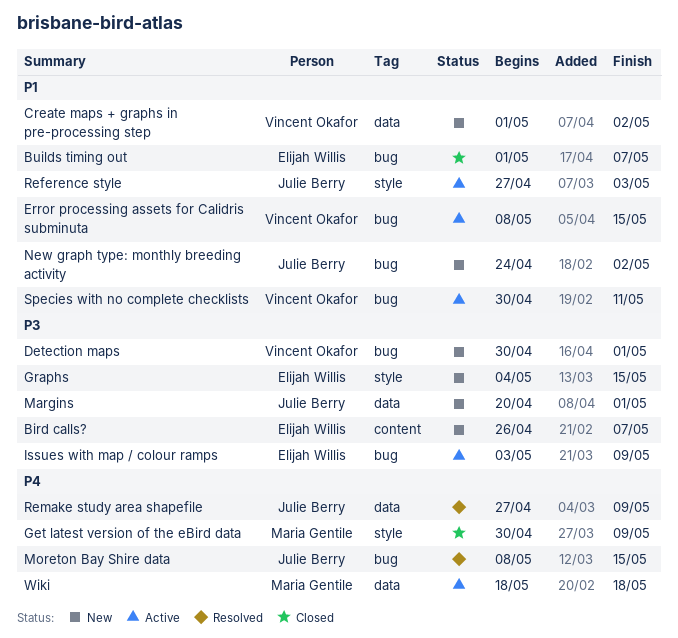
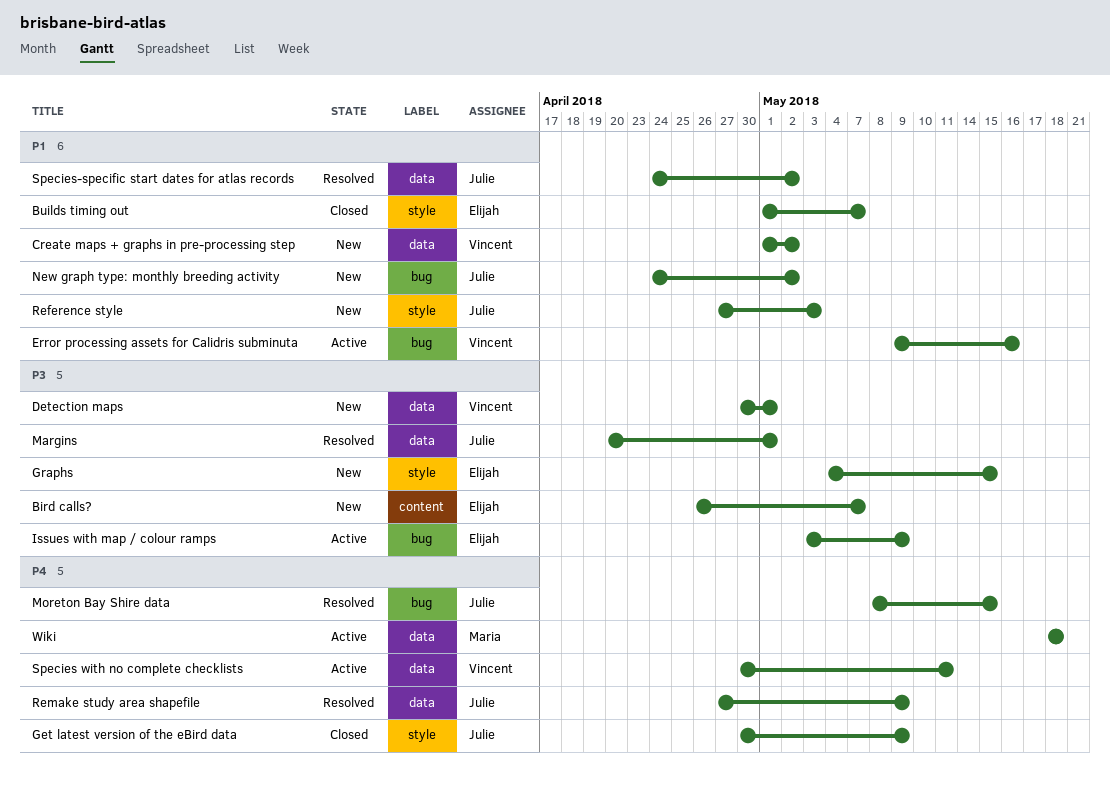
Builds timing out, label: bug -> style
Detection maps, label: bug -> data
Error processing assets for Calidris subminuta, start: May 8 -> May 9
Error processing assets for Calidris subminuta, due: May 15 -> May 16
Get latest version of the eBird data, owner: Maria Gentile -> Julie Berry
Margins, status: New -> Resolved
Reference style, status: Active -> New
Species with no complete checklists, priority: P1 -> P4
Species with no complete checklists, label: bug -> data
Species-specific start dates for atlas records: none -> present

